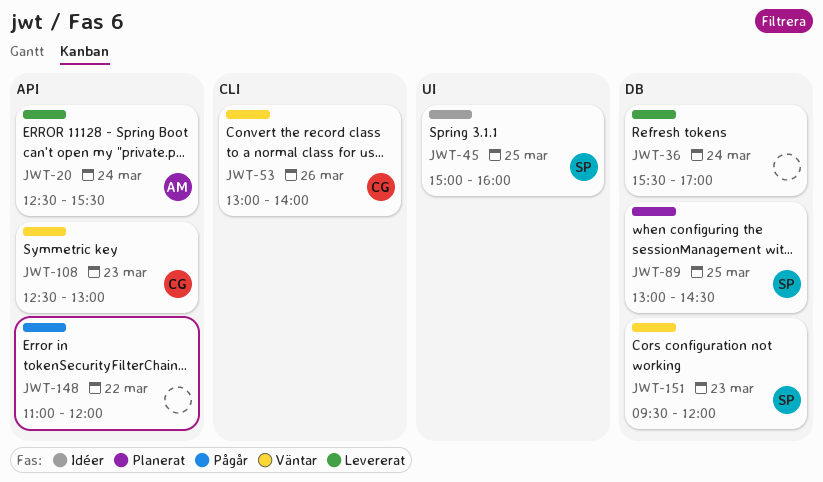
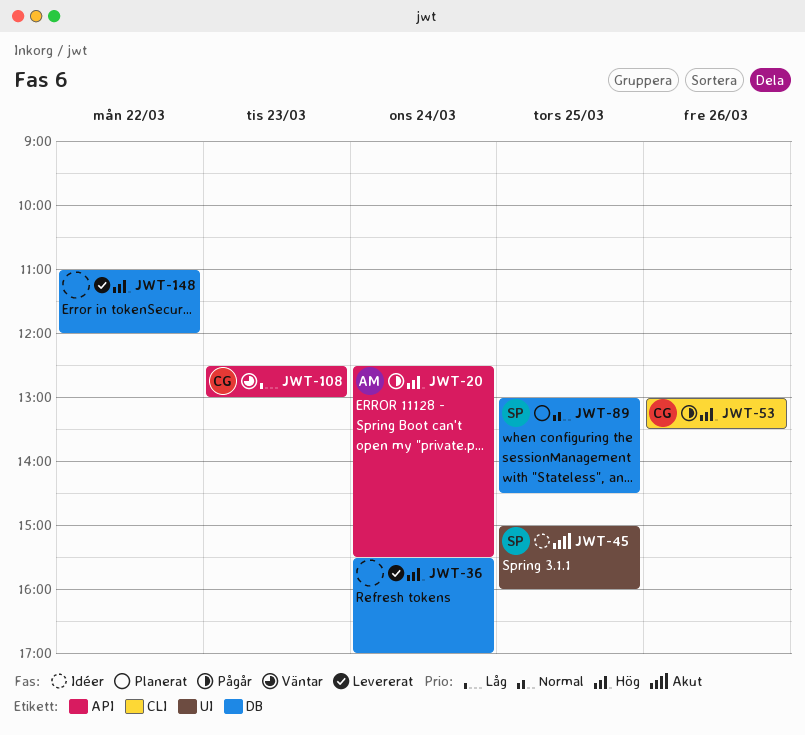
JWT-20, status: Levererat -> Pågår
JWT-53, status: Väntar -> Pågår
JWT-53, ends: 14:00 -> 13:30
JWT-148, status: Pågår -> Levererat
JWT-148, label: API -> DB
JWT-151: present -> none

